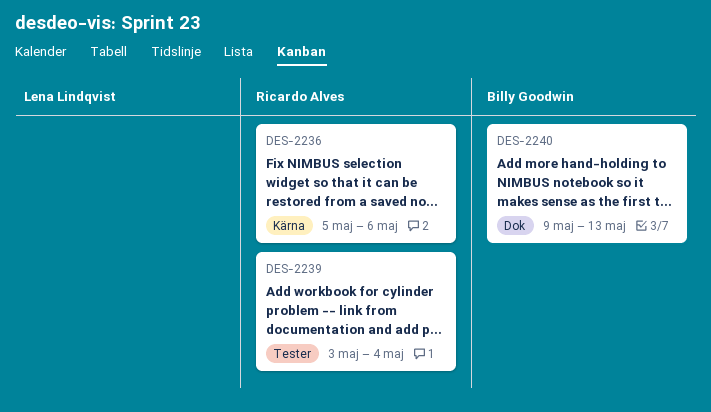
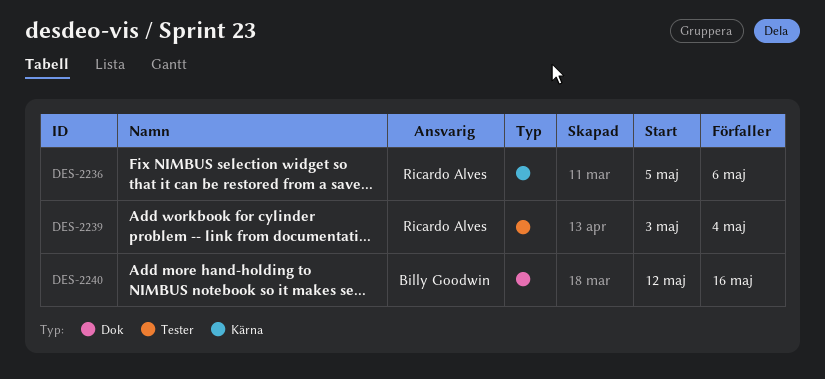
DES-2240, start: May 9 -> May 12
DES-2240, due: May 13 -> May 16

